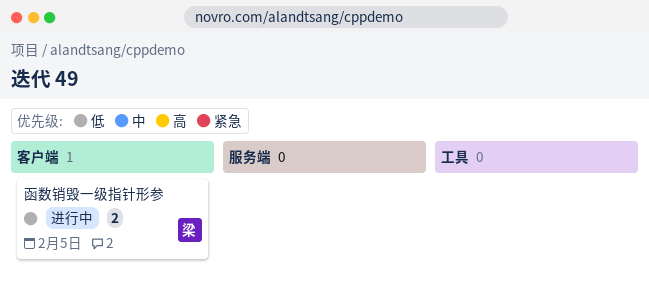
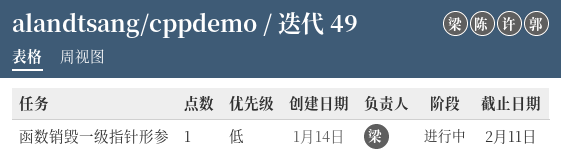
函数销毁一级指针形参, estimate: 2 -> 1
函数销毁一级指针形参, due: Feb 5 -> Feb 11

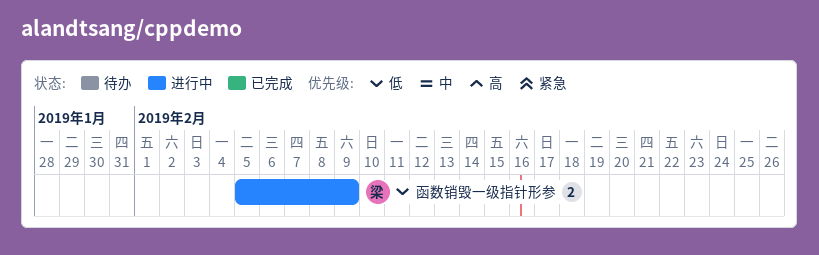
函数销毁一级指针形参, estimate: 1 -> 2
函数销毁一级指针形参, due: Feb 11 -> Feb 9

